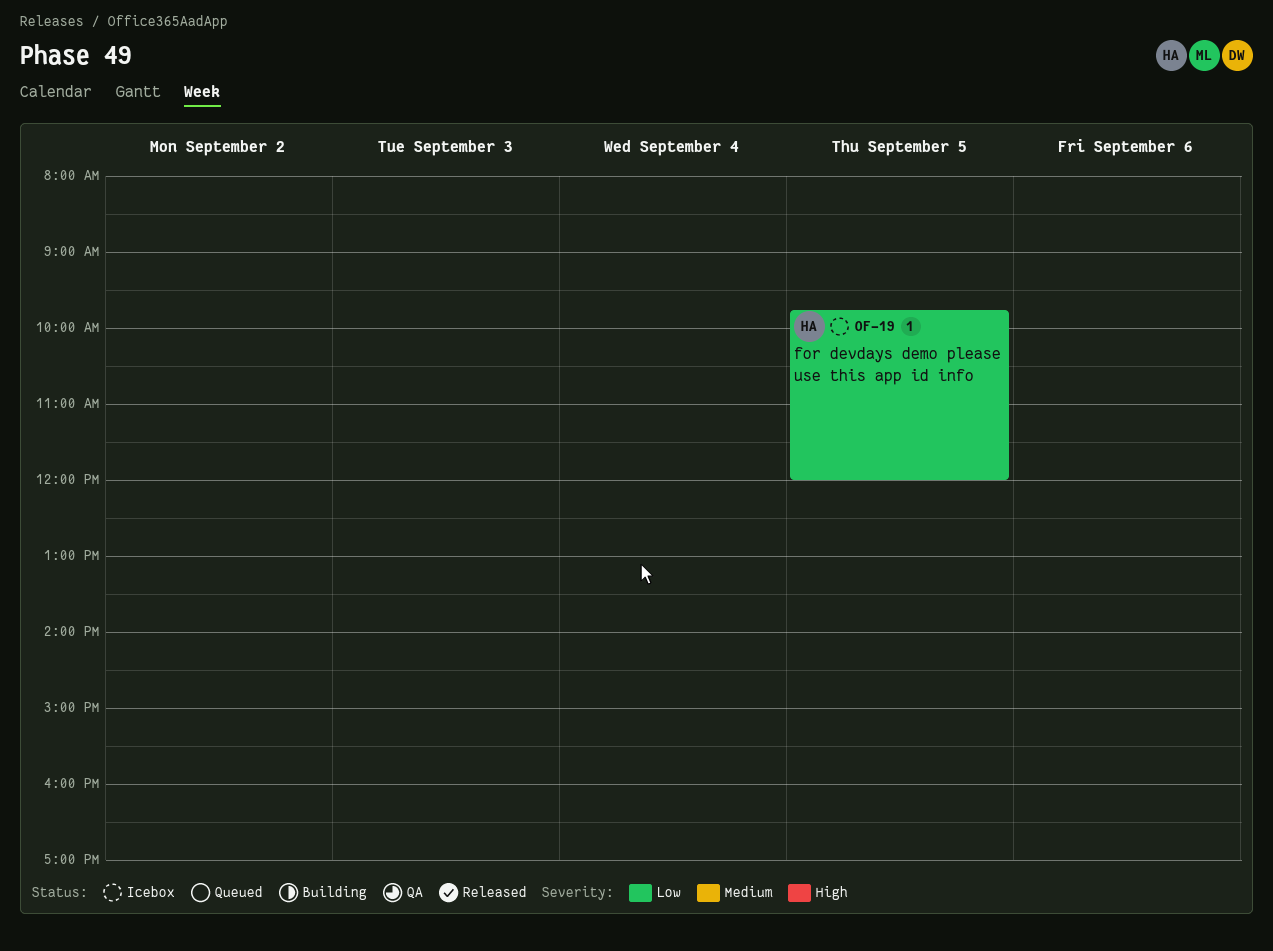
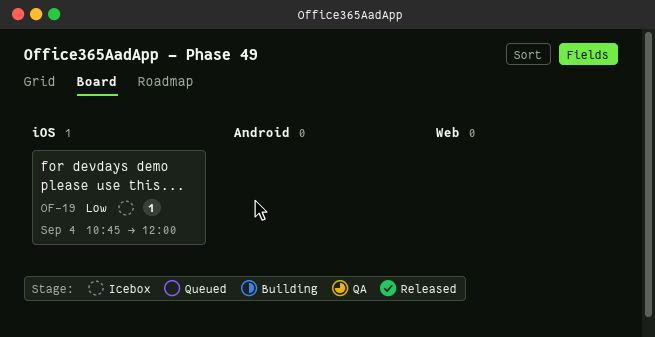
OF-19, day: Sep 5 -> Sep 4
OF-19, begins: 09:45 -> 10:45

